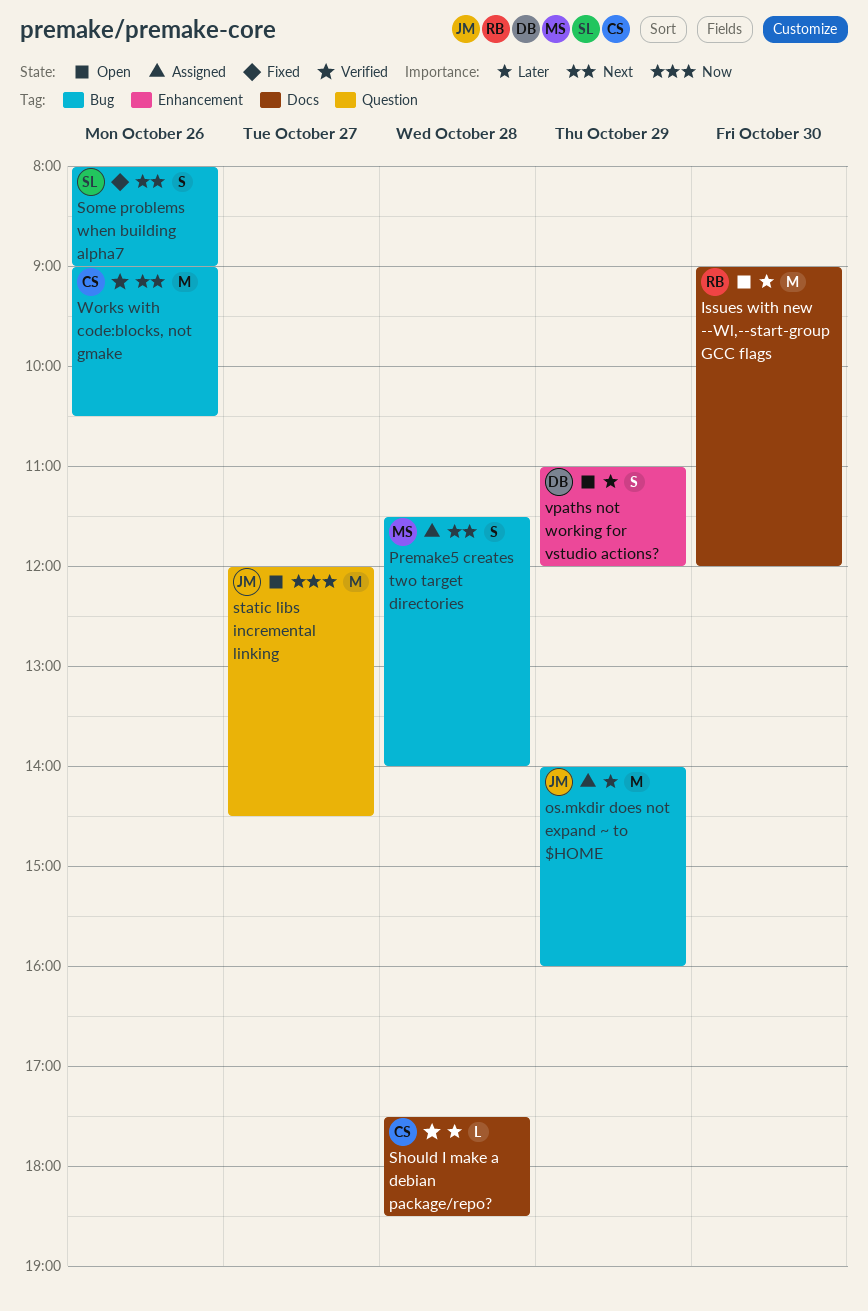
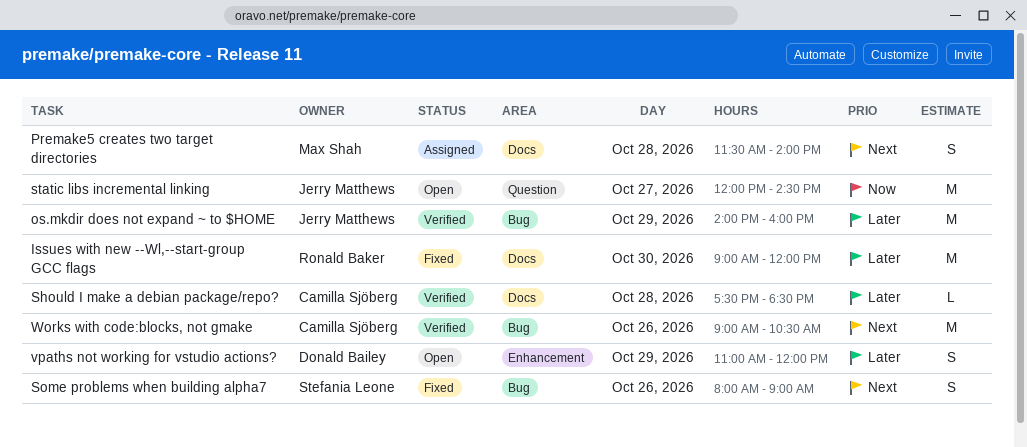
Issues with new --Wl,--start-group GCC flags, status: Open -> Fixed
os.mkdir does not expand ~ to $HOME, status: Assigned -> Verified
Premake5 creates two target directories, label: Bug -> Docs

